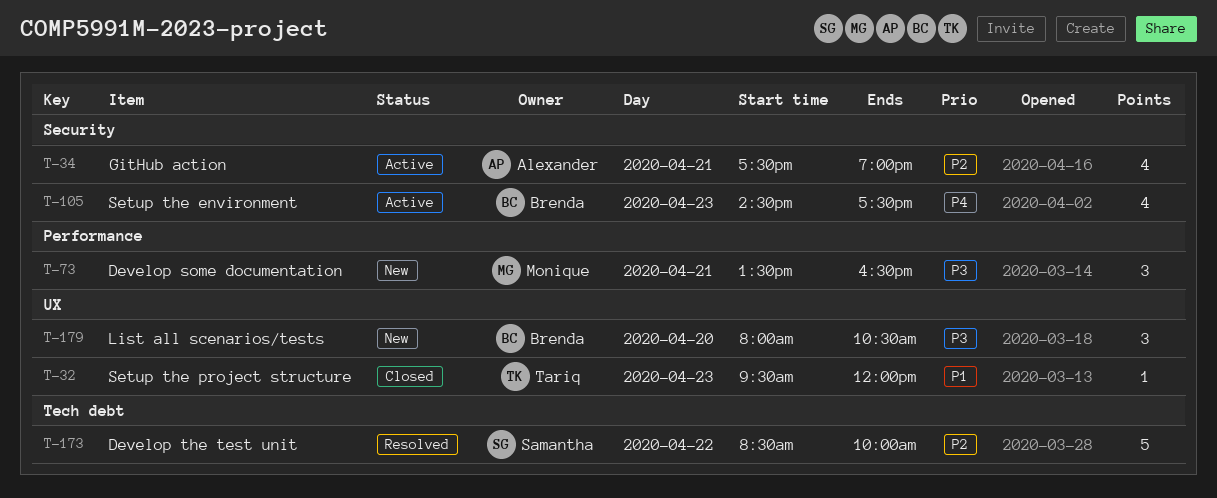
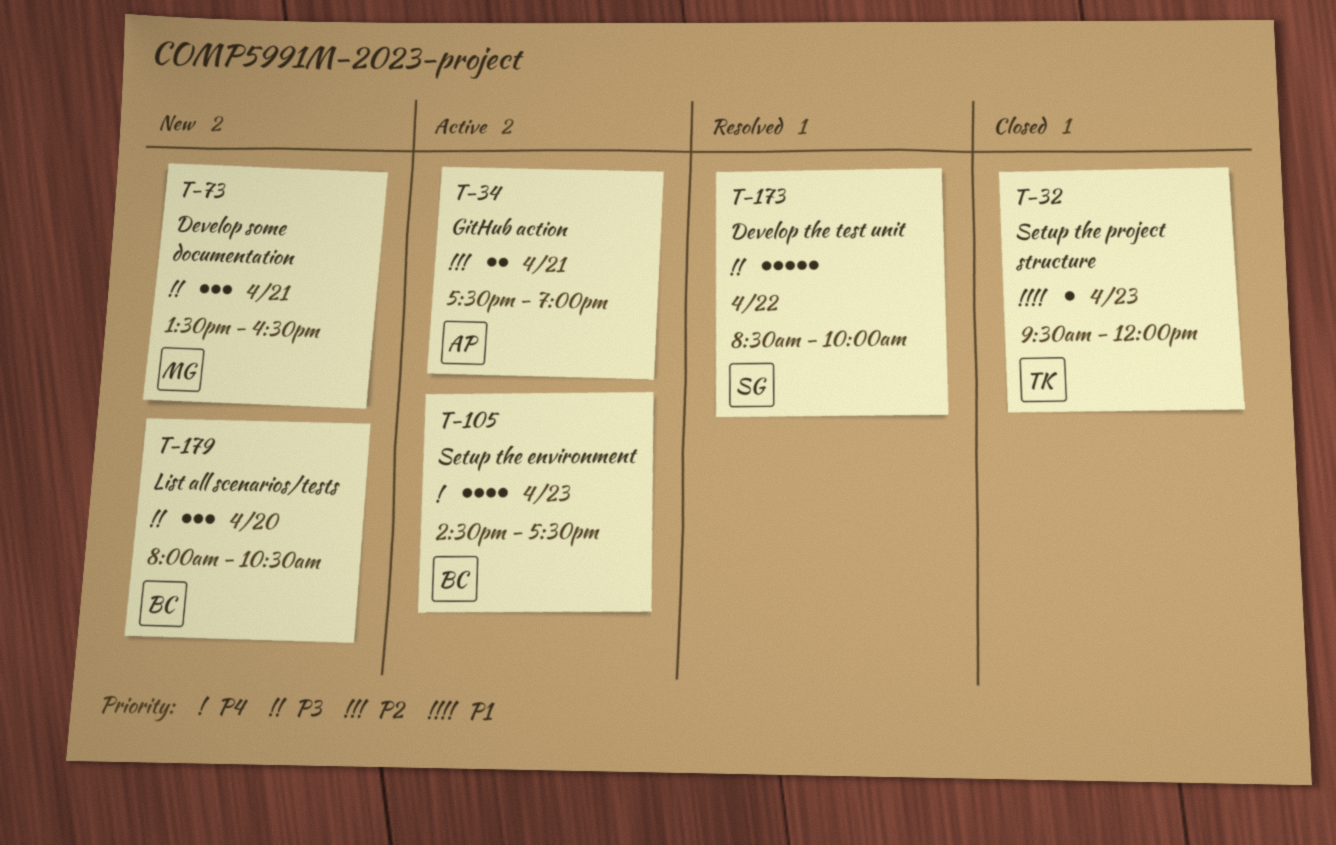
T-34, estimate: 4 -> 2
T-173, priority: P2 -> P3

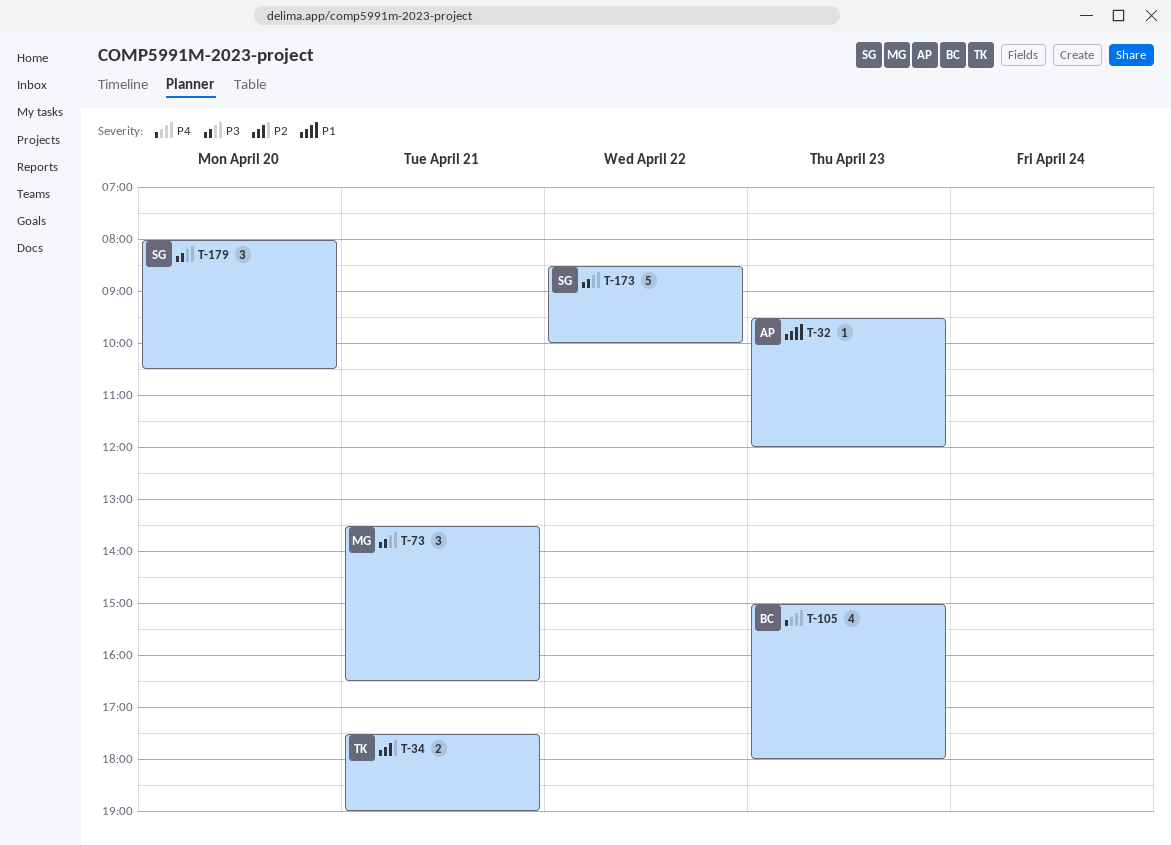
T-32, owner: TK -> AP
T-34, owner: AP -> TK
T-105, begins: 14:30 -> 15:00
T-105, ends: 17:30 -> 18:00
T-179, owner: BC -> SG

